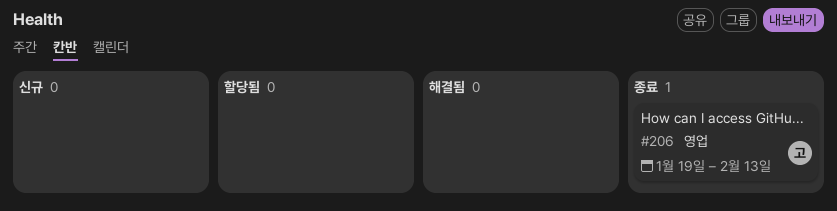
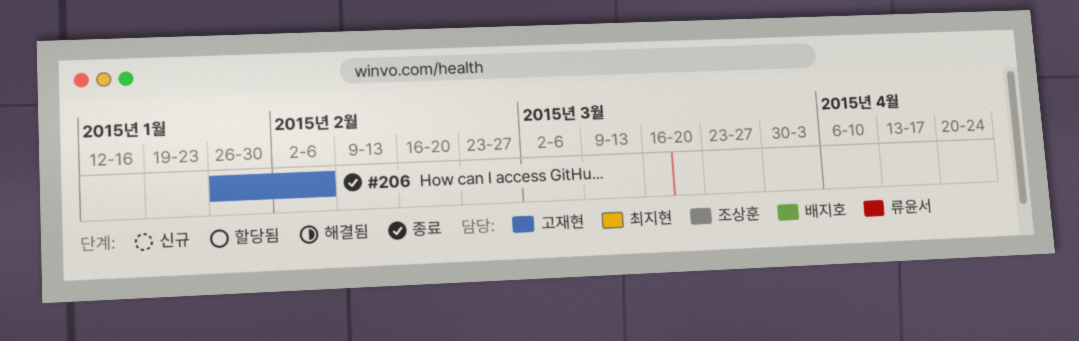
#206, start: Jan 19 -> Jan 26
#206, due: Feb 13 -> Feb 6

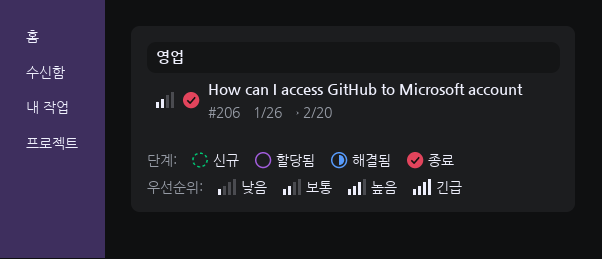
#206, due: Feb 6 -> Feb 20

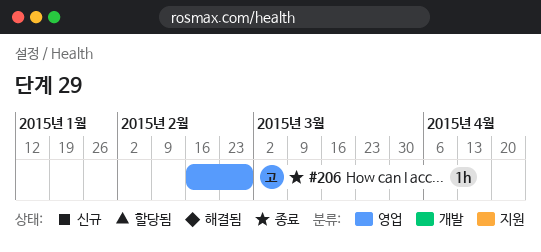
#206, start: Jan 26 -> Feb 16
#206, due: Feb 20 -> Feb 27

